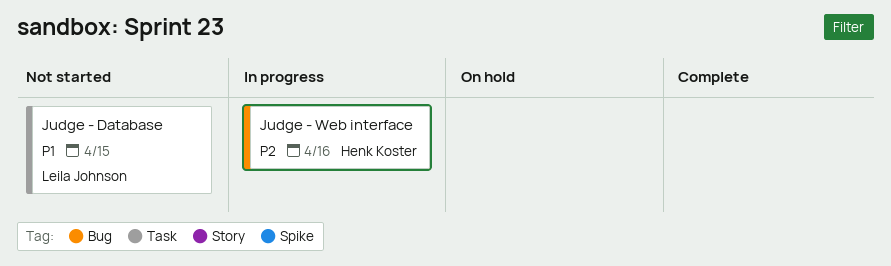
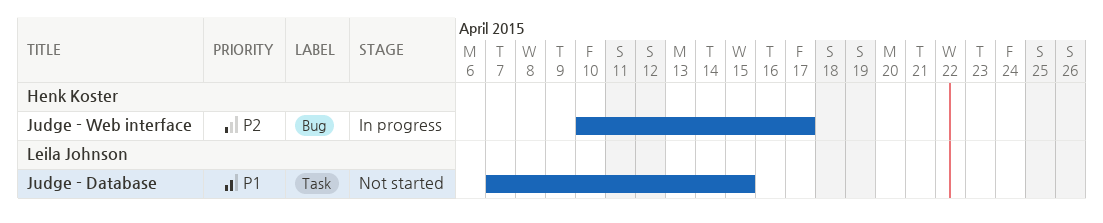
Judge - Web interface, due: Apr 16 -> Apr 17

